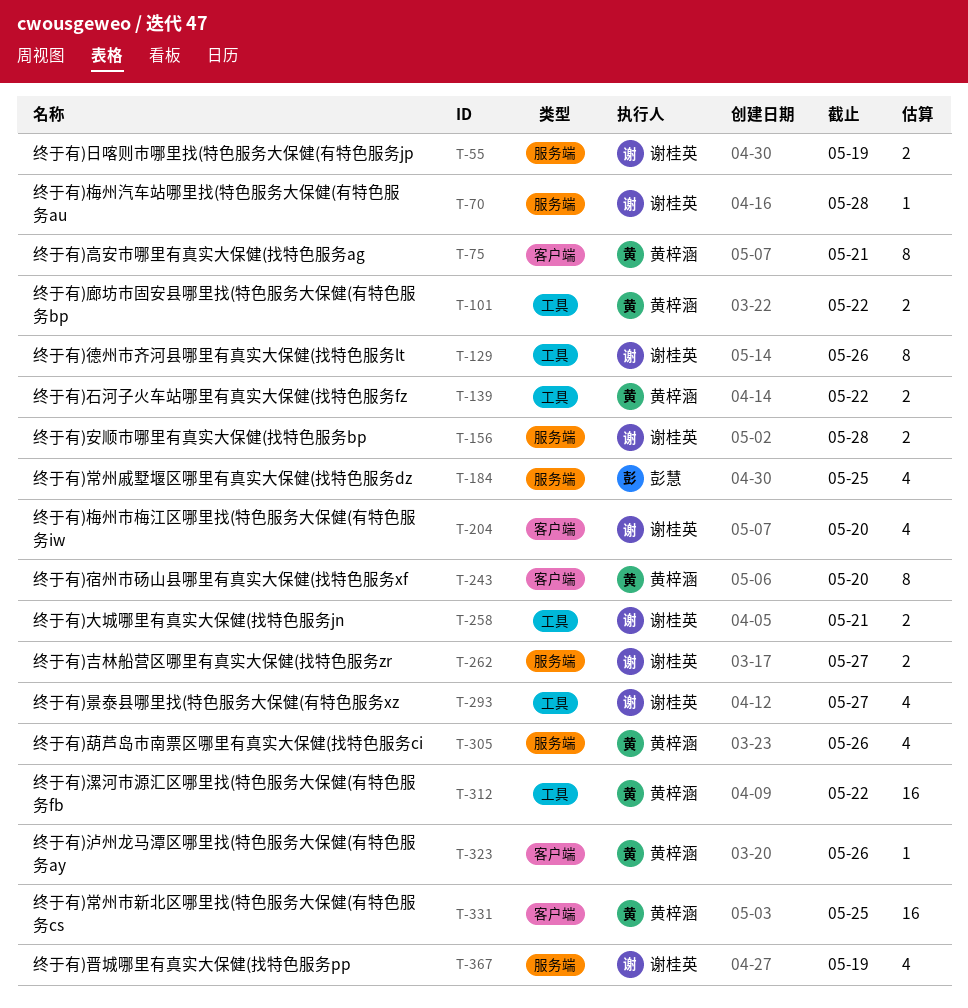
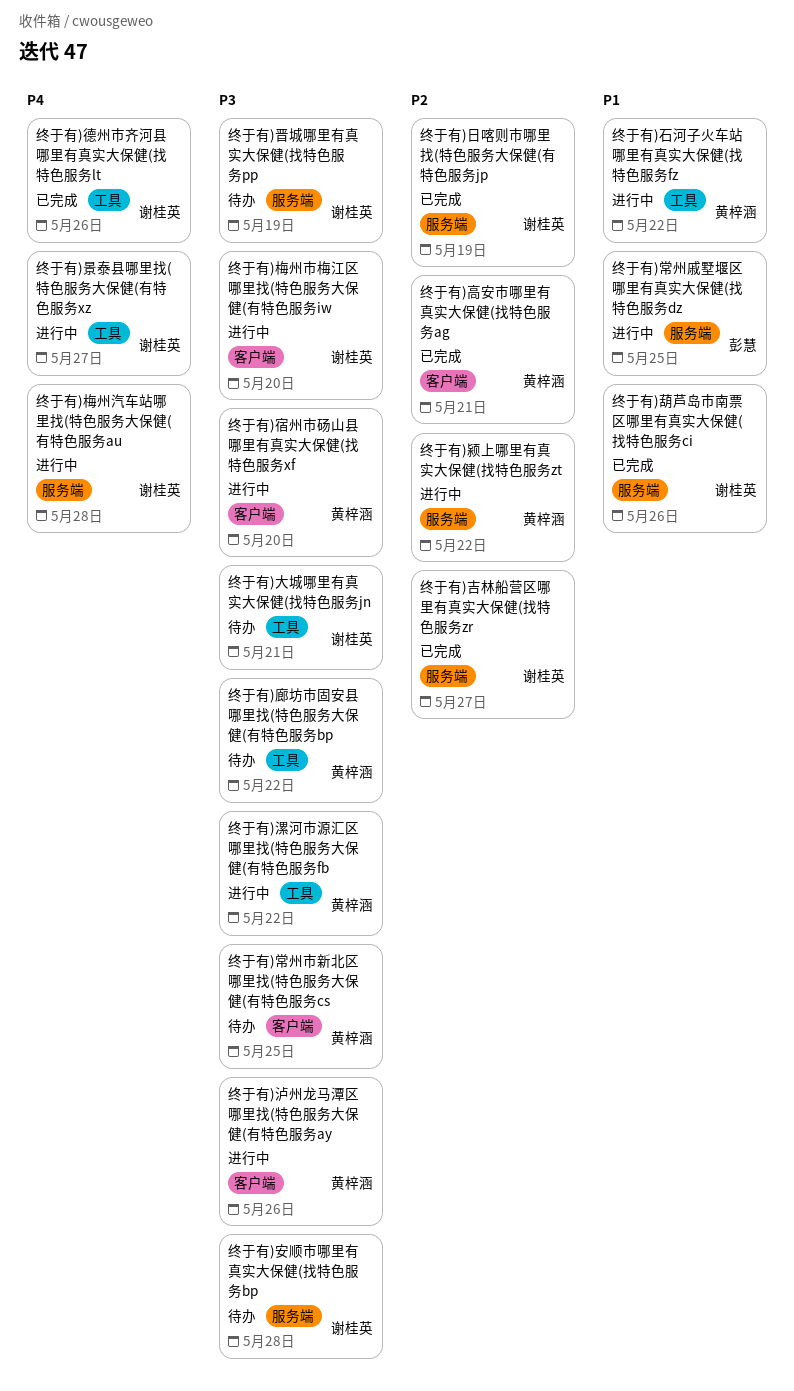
终于有)葫芦岛市南票区哪里有真实大保健(找特色服务ci, owner: 黄梓涵 -> 谢桂英
终于有)颍上哪里有真实大保健(找特色服务zt: none -> present

